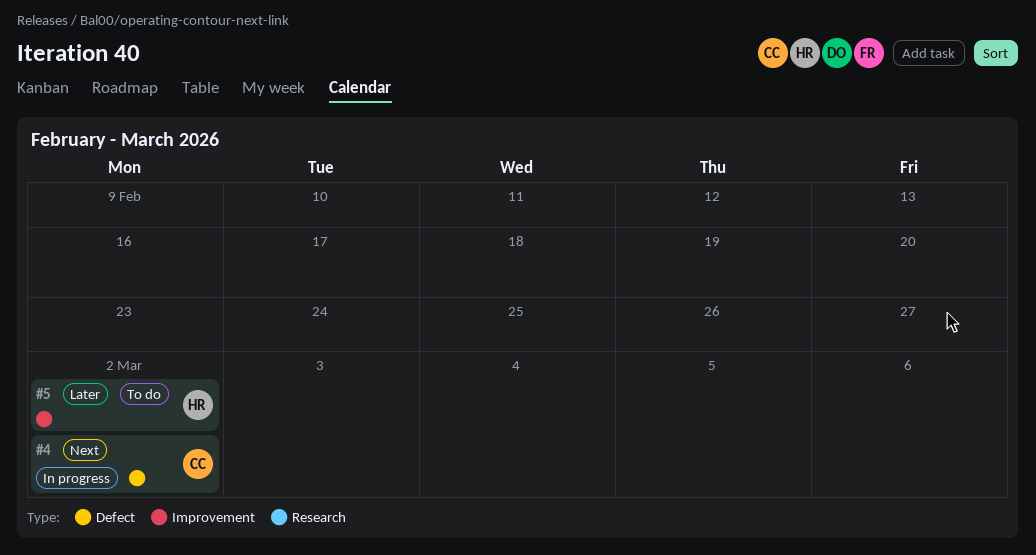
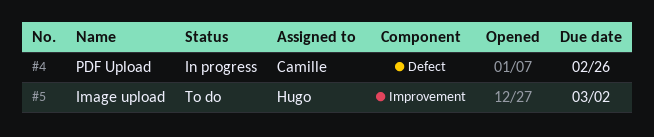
#4, due: Mar 2 -> Feb 26

